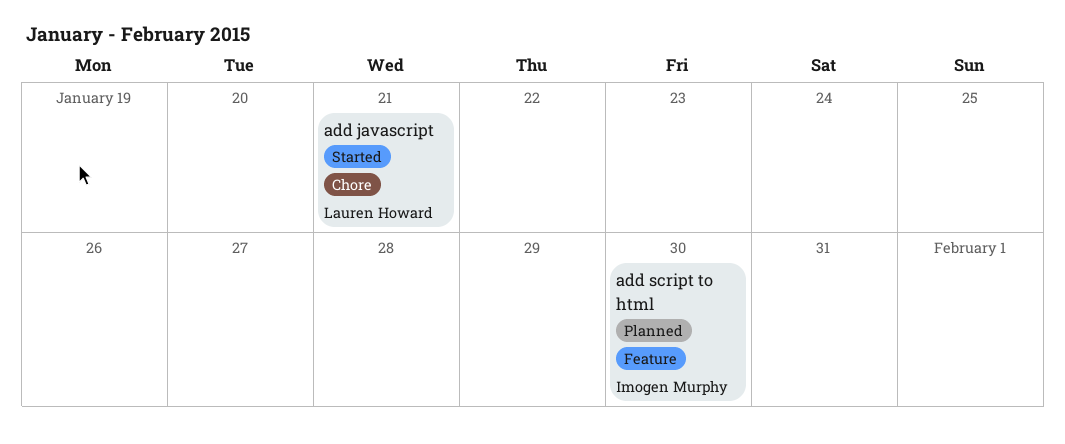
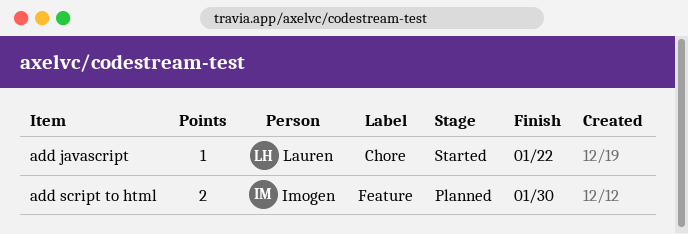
add javascript, due: Jan 21 -> Jan 22

